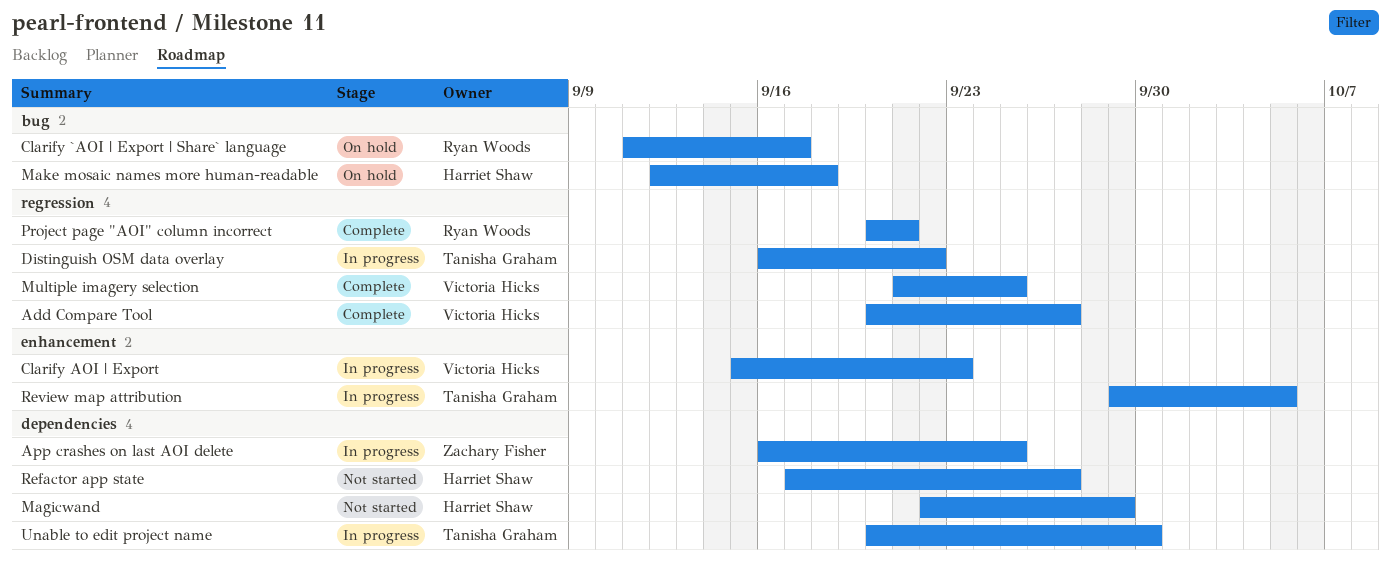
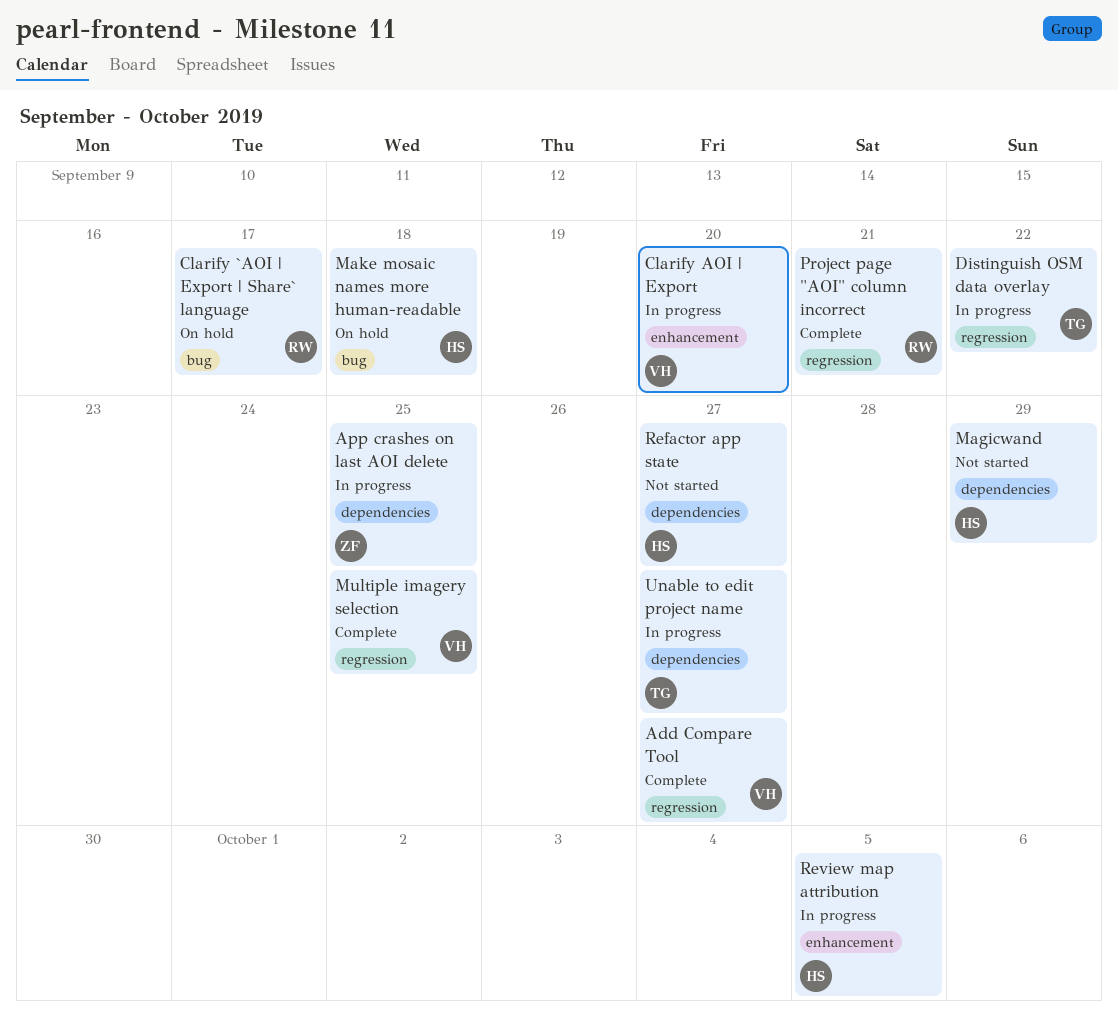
Clarify AOI | Export, due: Sep 23 -> Sep 20
Review map attribution, owner: Tanisha Graham -> Harriet Shaw
Unable to edit project name, due: Sep 30 -> Sep 27

